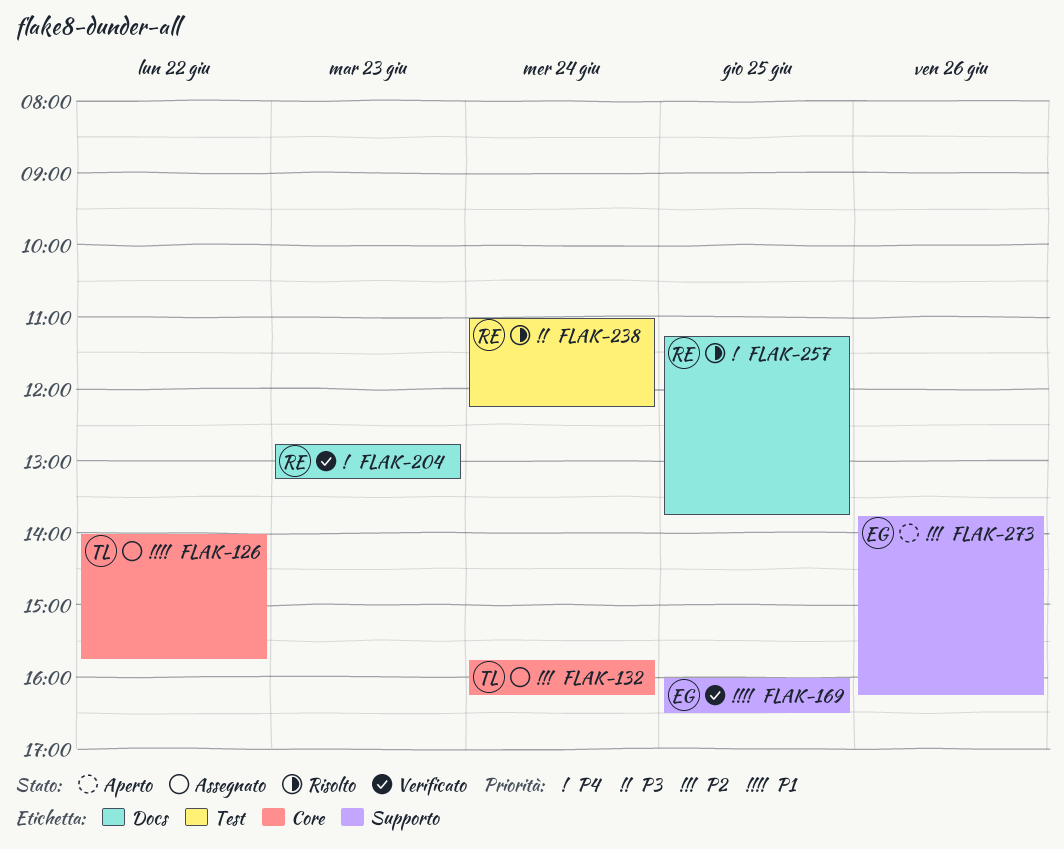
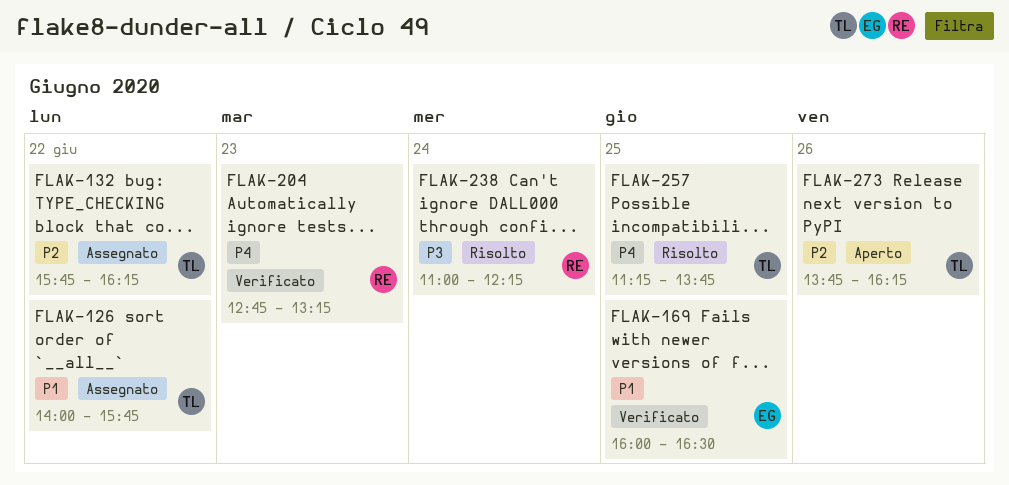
FLAK-132, day: Jun 24 -> Jun 22
FLAK-257, owner: RE -> TL
FLAK-273, owner: EG -> TL

